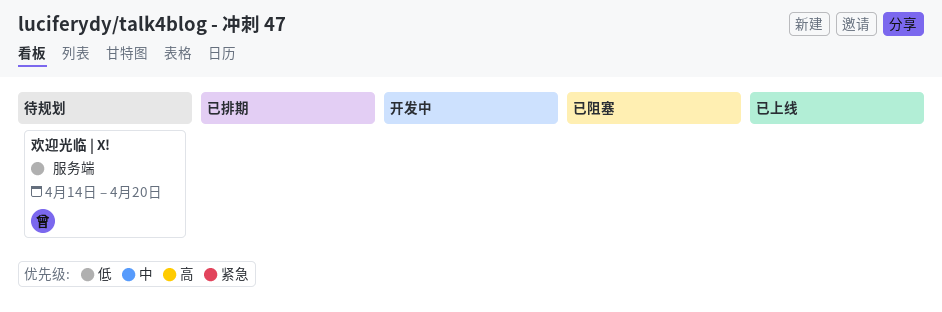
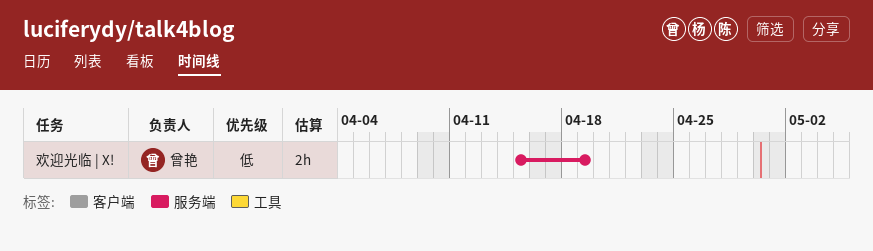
欢迎光临 | X!, start: Apr 14 -> Apr 15
欢迎光临 | X!, due: Apr 20 -> Apr 19

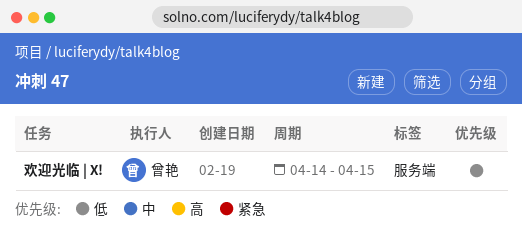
欢迎光临 | X!, start: Apr 15 -> Apr 14
欢迎光临 | X!, due: Apr 19 -> Apr 15

